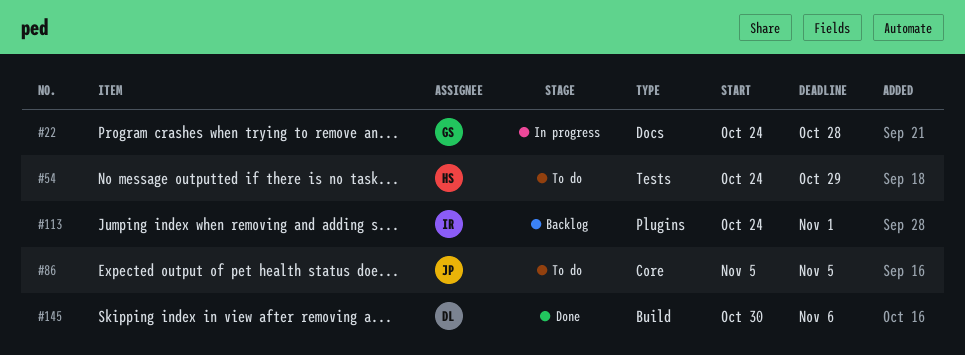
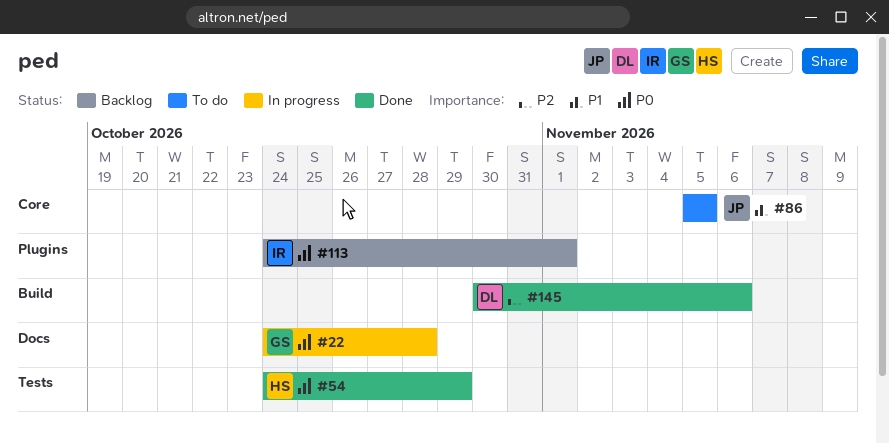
#54, status: To do -> Done

